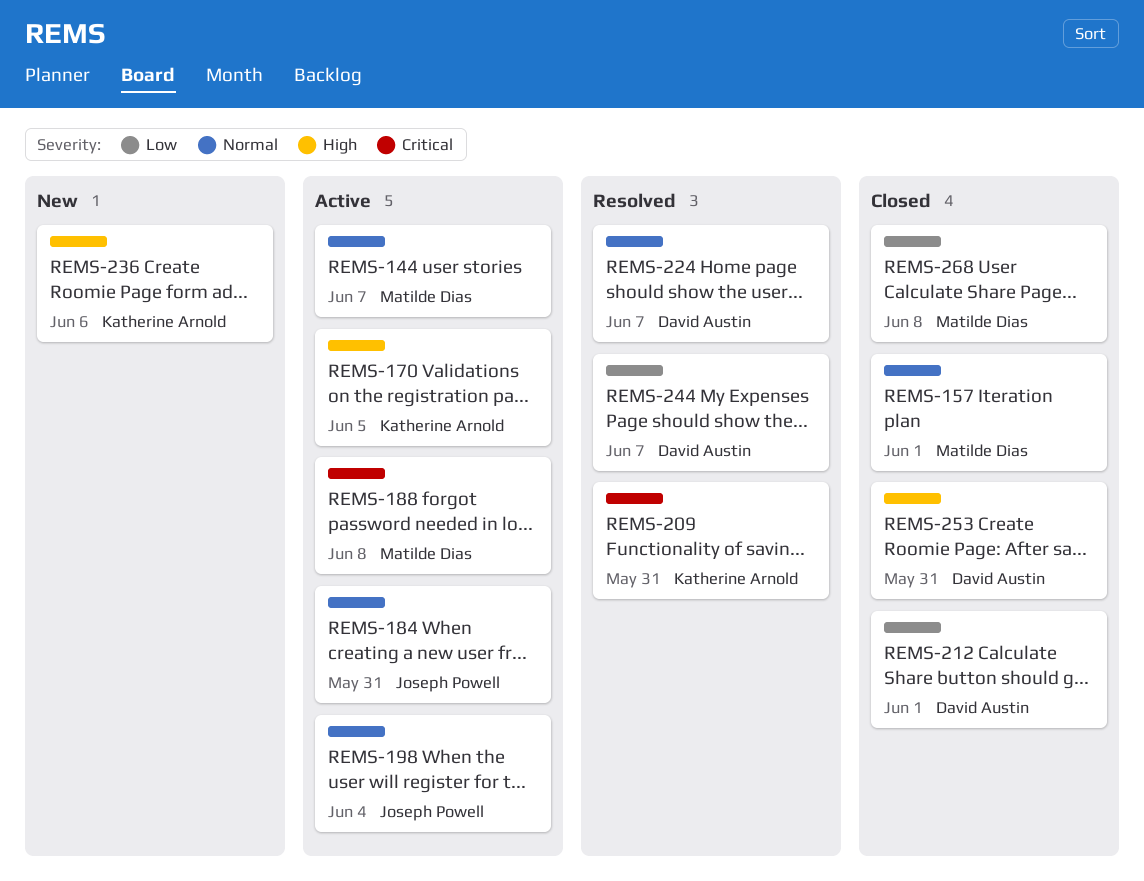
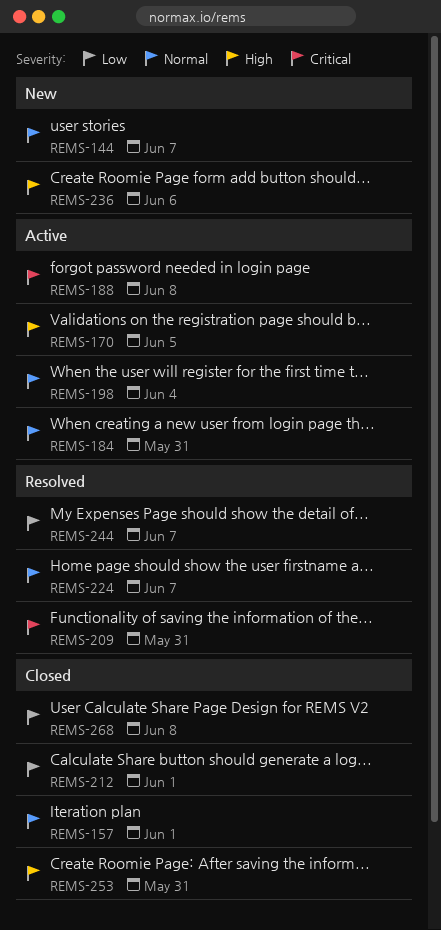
REMS-144, status: Active -> New

